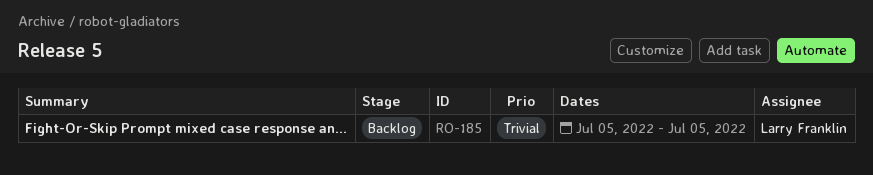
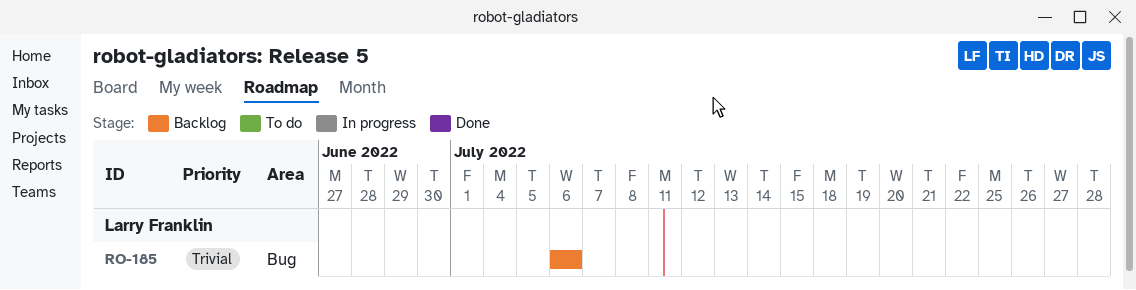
RO-185, start: Jul 5 -> Jul 6
RO-185, due: Jul 5 -> Jul 6

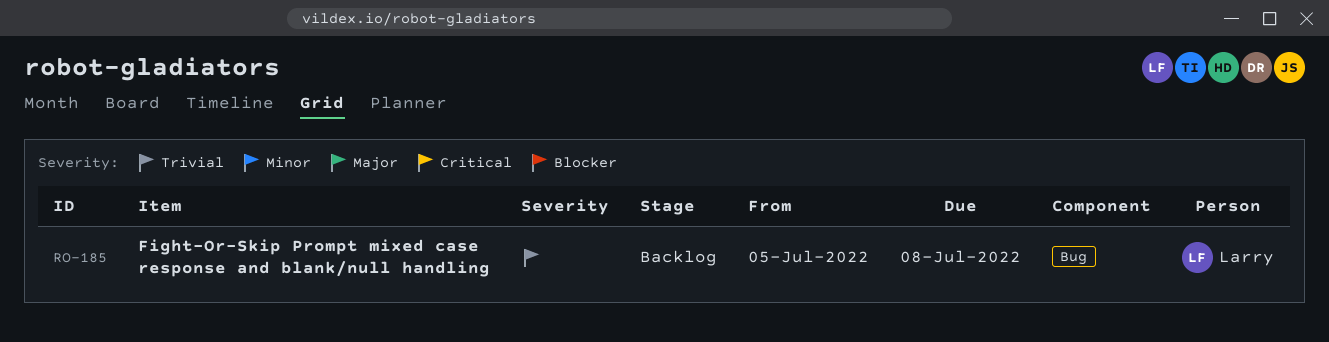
RO-185, start: Jul 6 -> Jul 5
RO-185, due: Jul 6 -> Jul 8

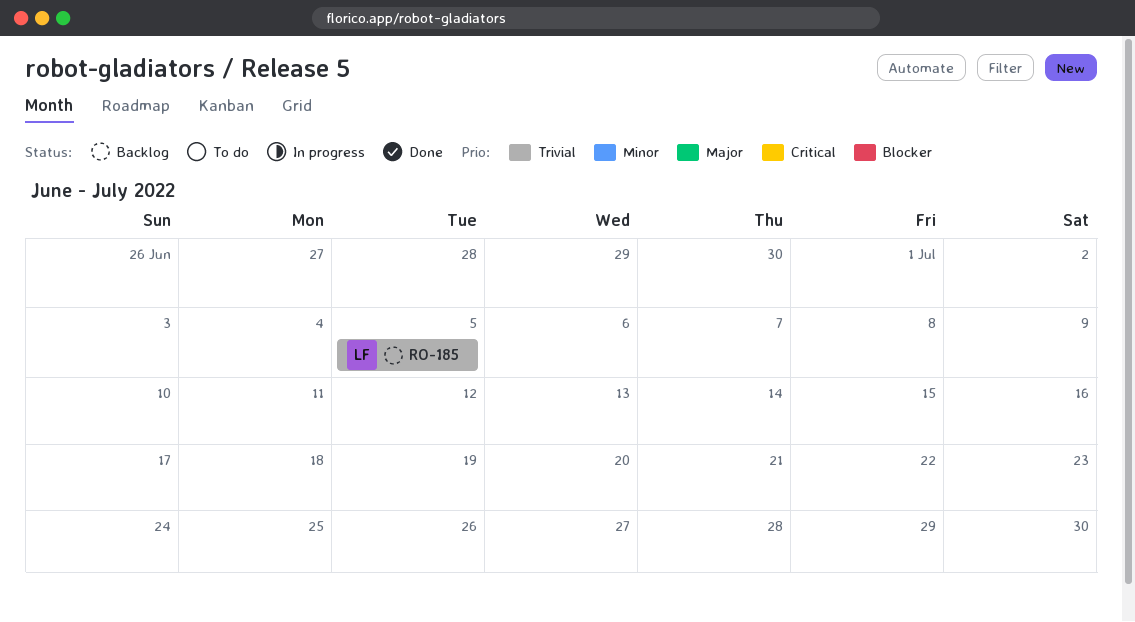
RO-185, due: Jul 8 -> Jul 5

